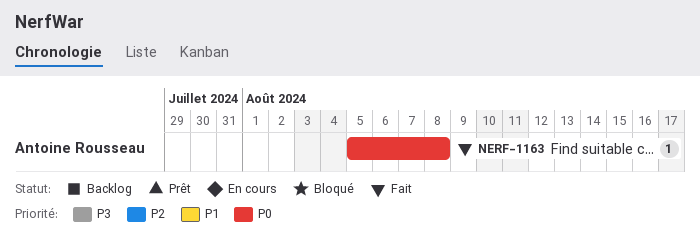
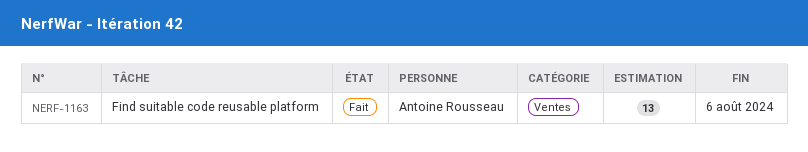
NERF-1163, estimate: 1 -> 13
NERF-1163, due: Aug 8 -> Aug 6

